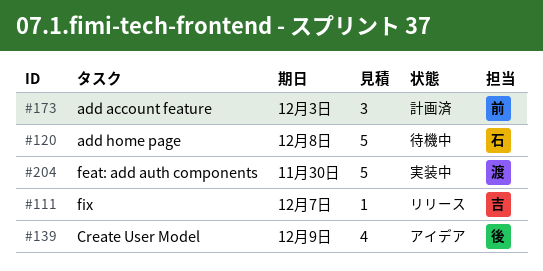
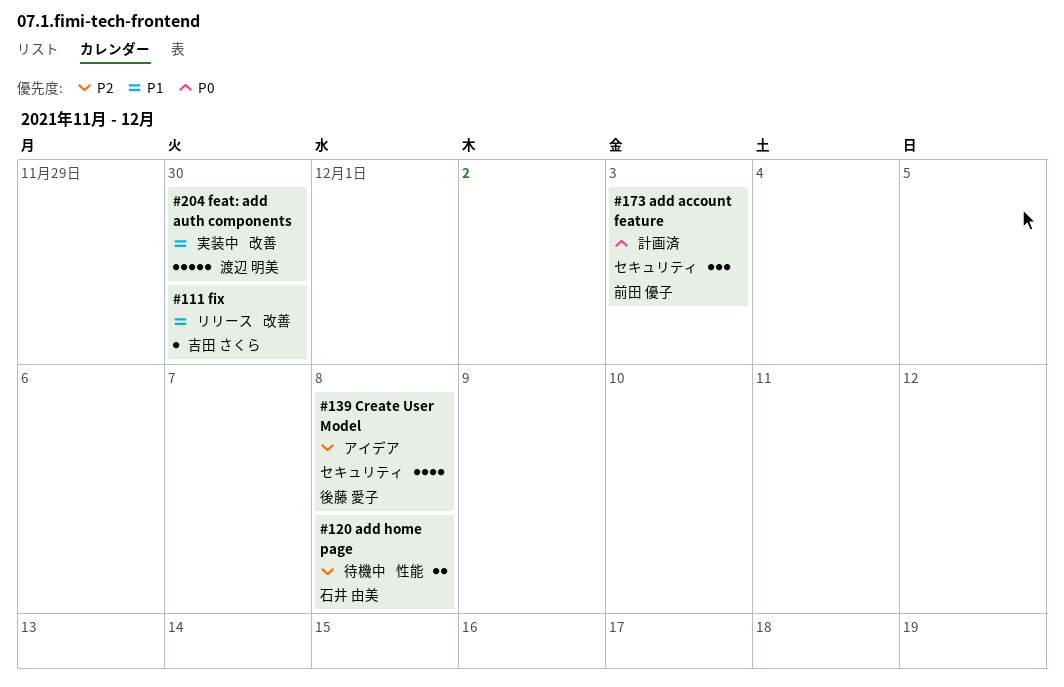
#111, due: Dec 7 -> Nov 30
#120, estimate: 5 -> 2
#139, due: Dec 9 -> Dec 8

